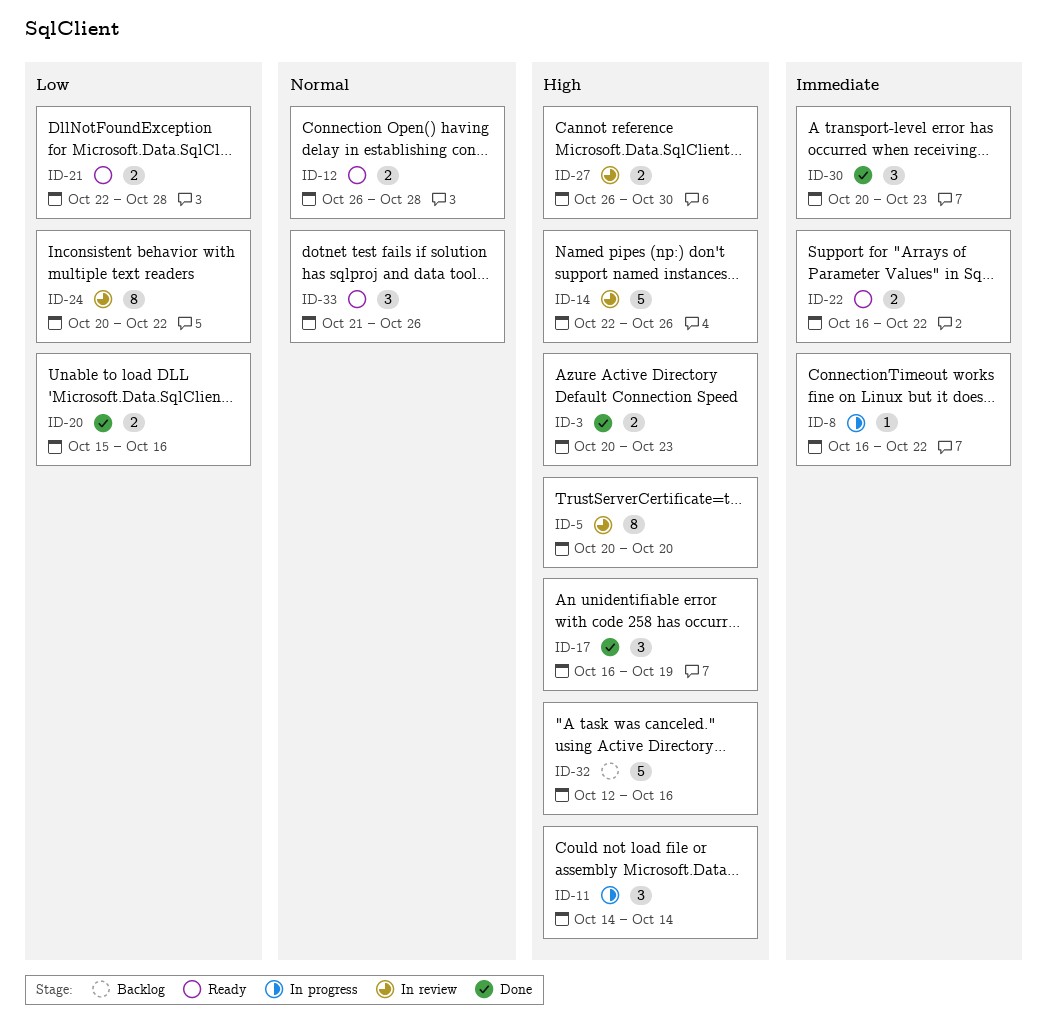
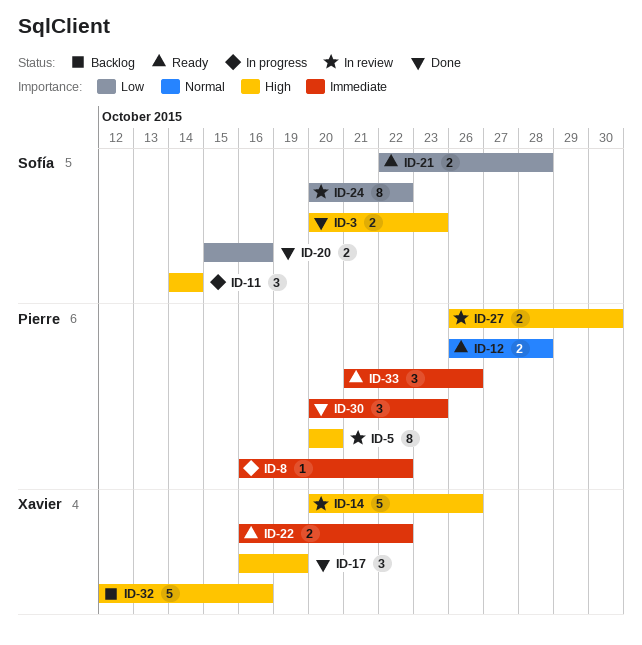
ID-14, start: Oct 22 -> Oct 20
ID-33, priority: Normal -> Immediate

